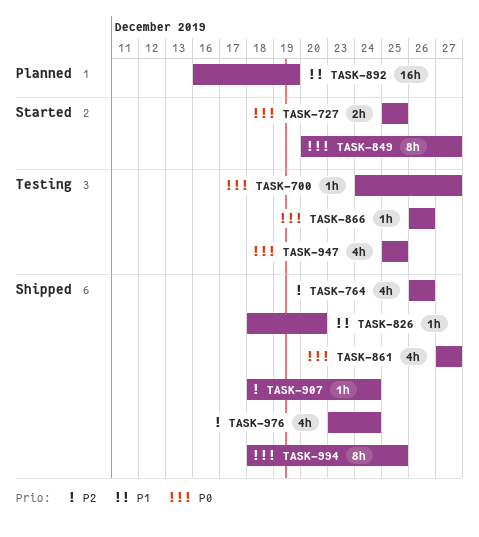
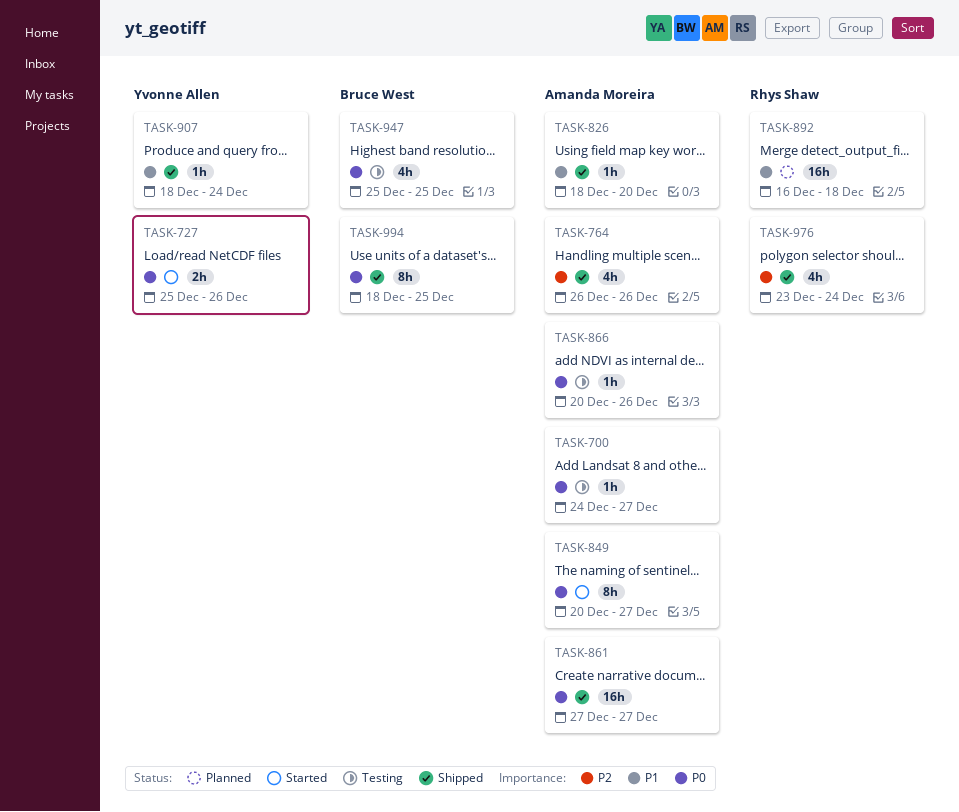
TASK-727, due: Dec 25 -> Dec 26
TASK-861, estimate: 4h -> 16h
TASK-866, start: Dec 26 -> Dec 20
TASK-892, due: Dec 19 -> Dec 18
TASK-907, priority: P2 -> P1

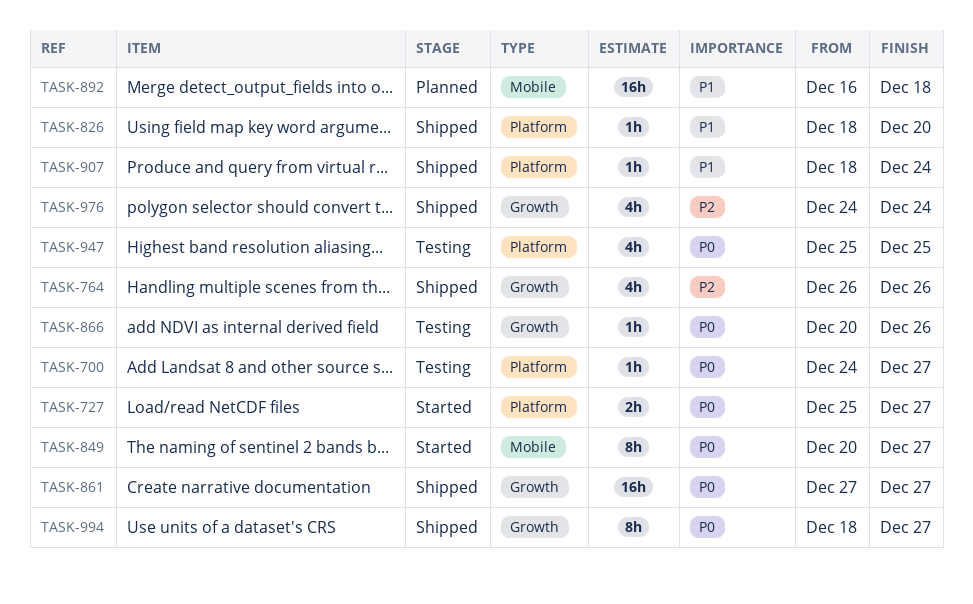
TASK-727, due: Dec 26 -> Dec 27
TASK-976, start: Dec 23 -> Dec 24
TASK-994, due: Dec 25 -> Dec 27

